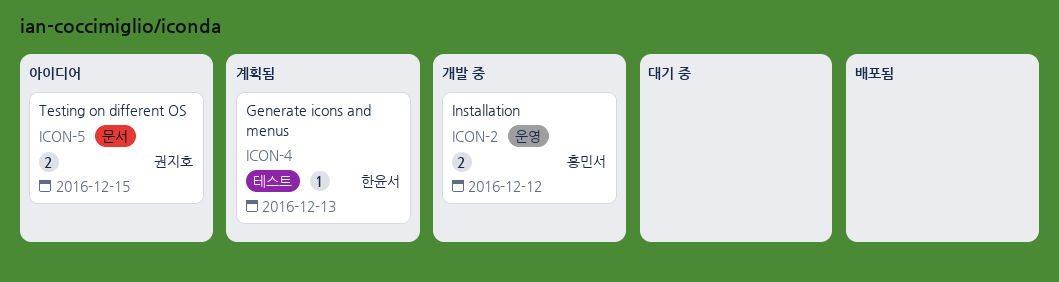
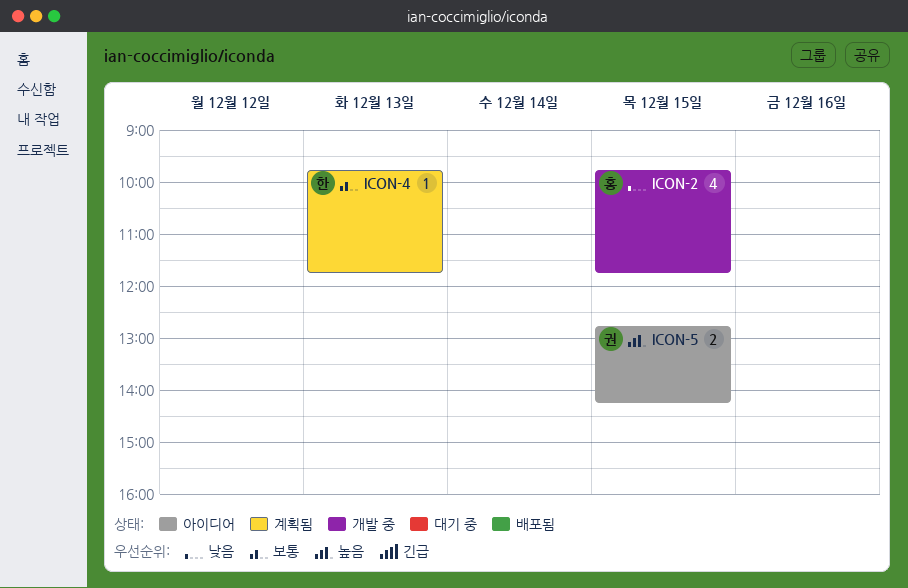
ICON-2, estimate: 2 -> 4
ICON-2, day: Dec 12 -> Dec 15

